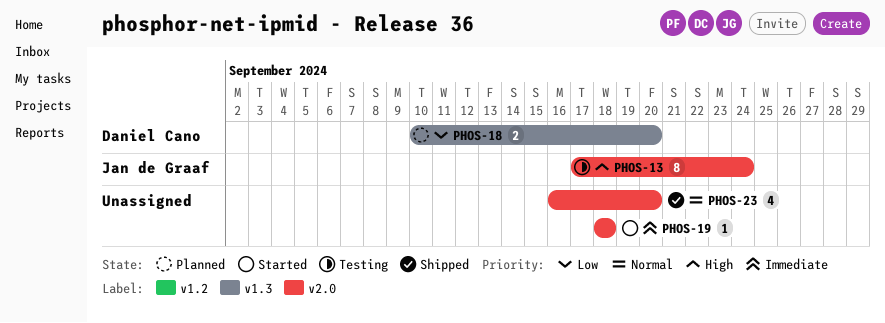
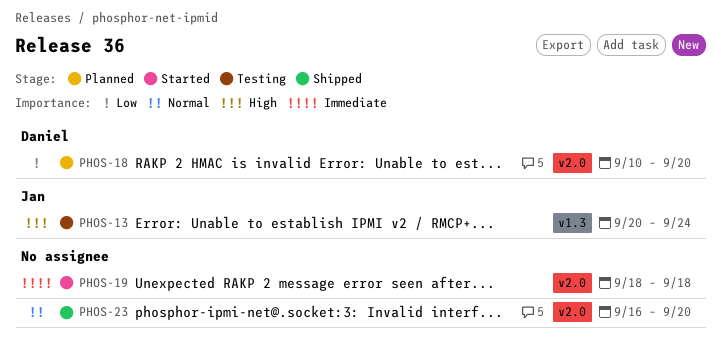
PHOS-13, label: v2.0 -> v1.3
PHOS-13, start: Sep 17 -> Sep 20
PHOS-18, label: v1.3 -> v2.0

